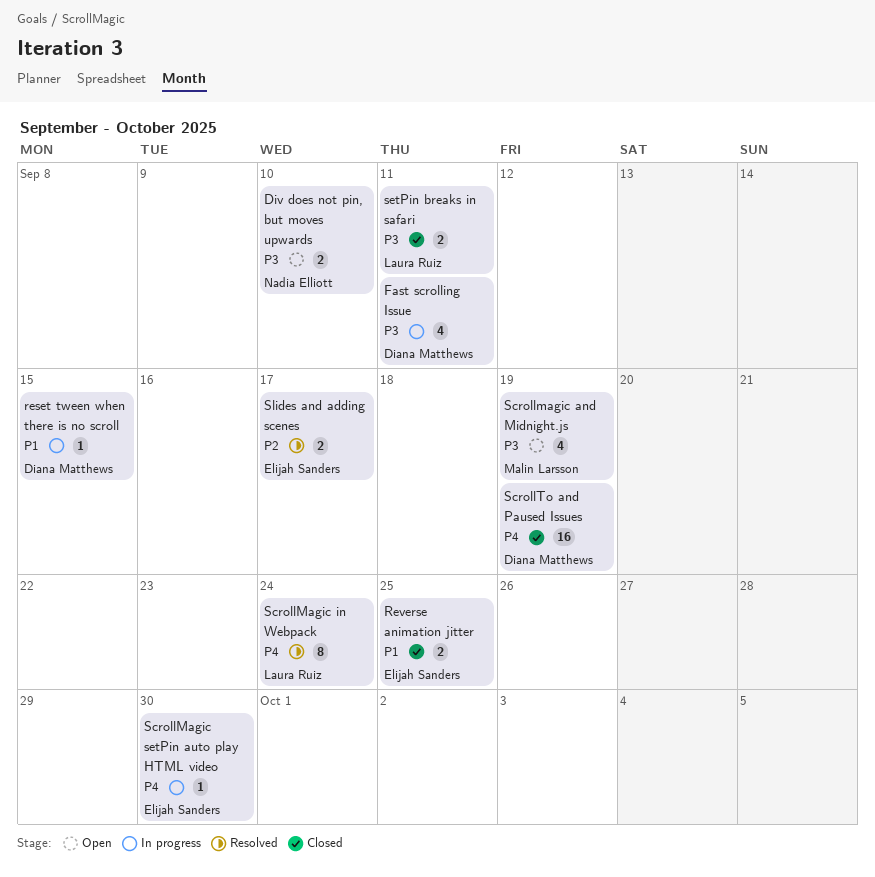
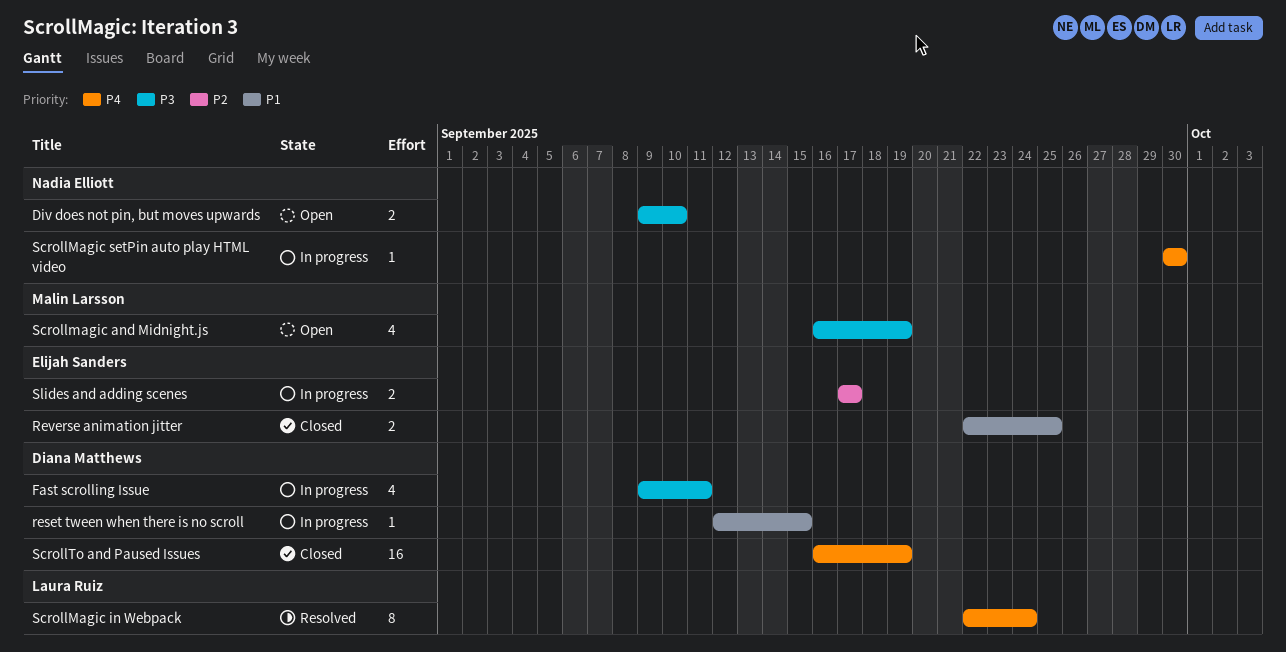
ScrollMagic setPin auto play HTML video, owner: Elijah Sanders -> Nadia Elliott
setPin breaks in safari: present -> none
Slides and adding scenes, status: Resolved -> In progress

